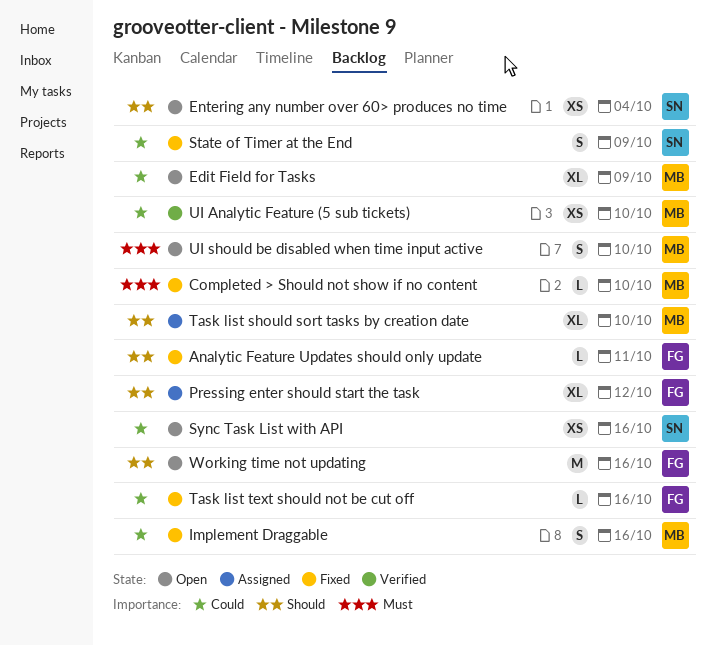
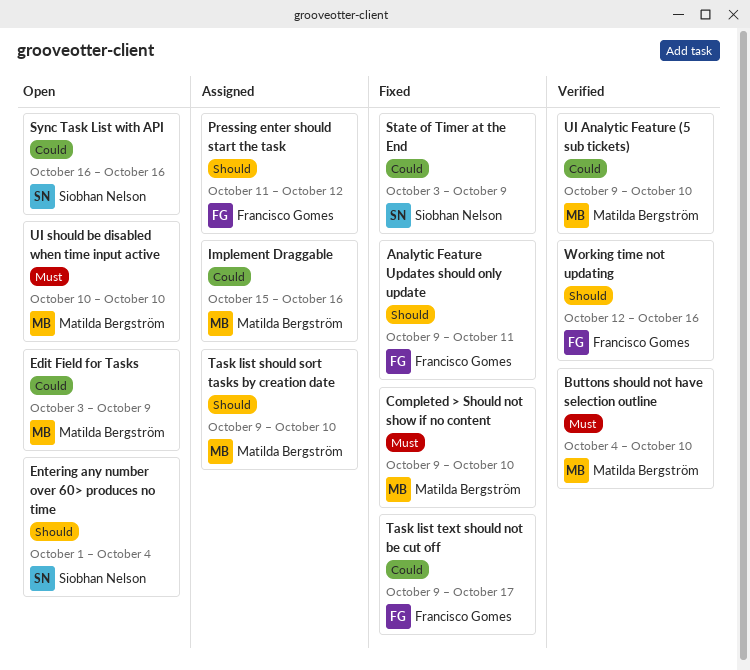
Buttons should not have selection outline: none -> present
Implement Draggable, status: Fixed -> Assigned
Task list text should not be cut off, due: Oct 16 -> Oct 17
Working time not updating, status: Open -> Verified

